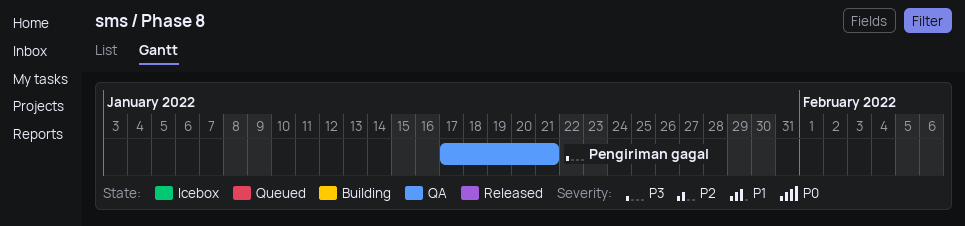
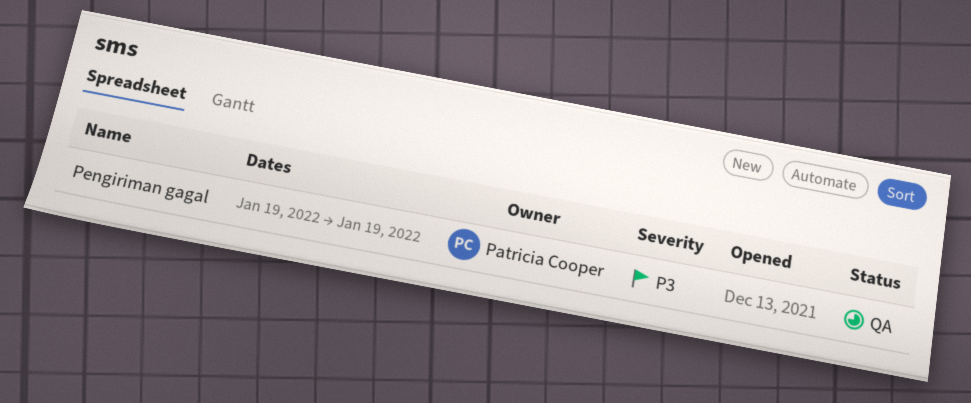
Pengiriman gagal, start: Jan 17 -> Jan 19
Pengiriman gagal, due: Jan 21 -> Jan 19

